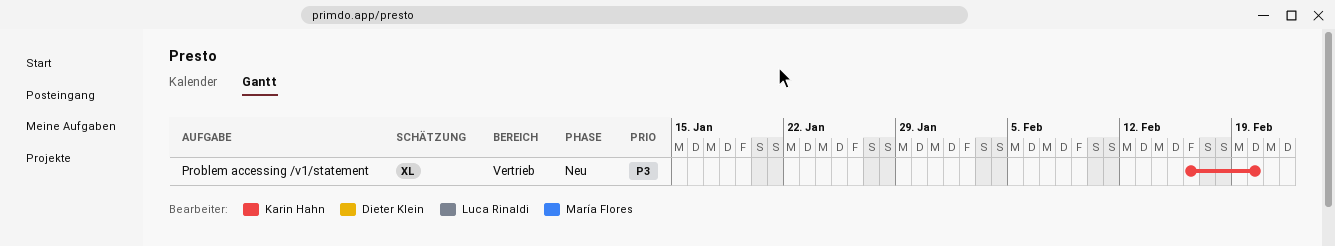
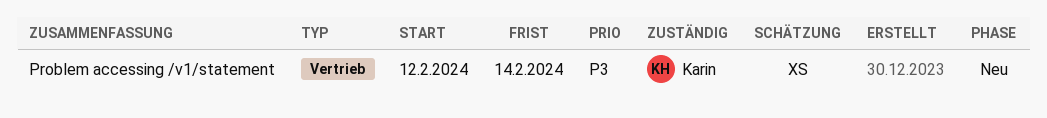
Problem accessing /v1/statement, estimate: XL -> XS
Problem accessing /v1/statement, start: Feb 16 -> Feb 12
Problem accessing /v1/statement, due: Feb 20 -> Feb 14

